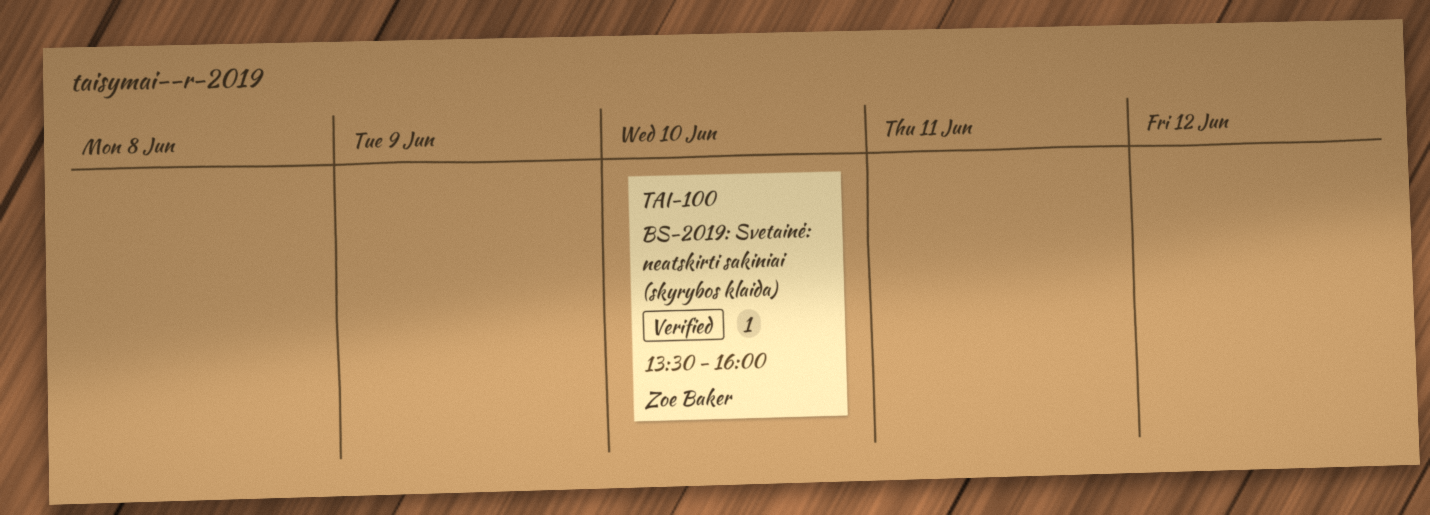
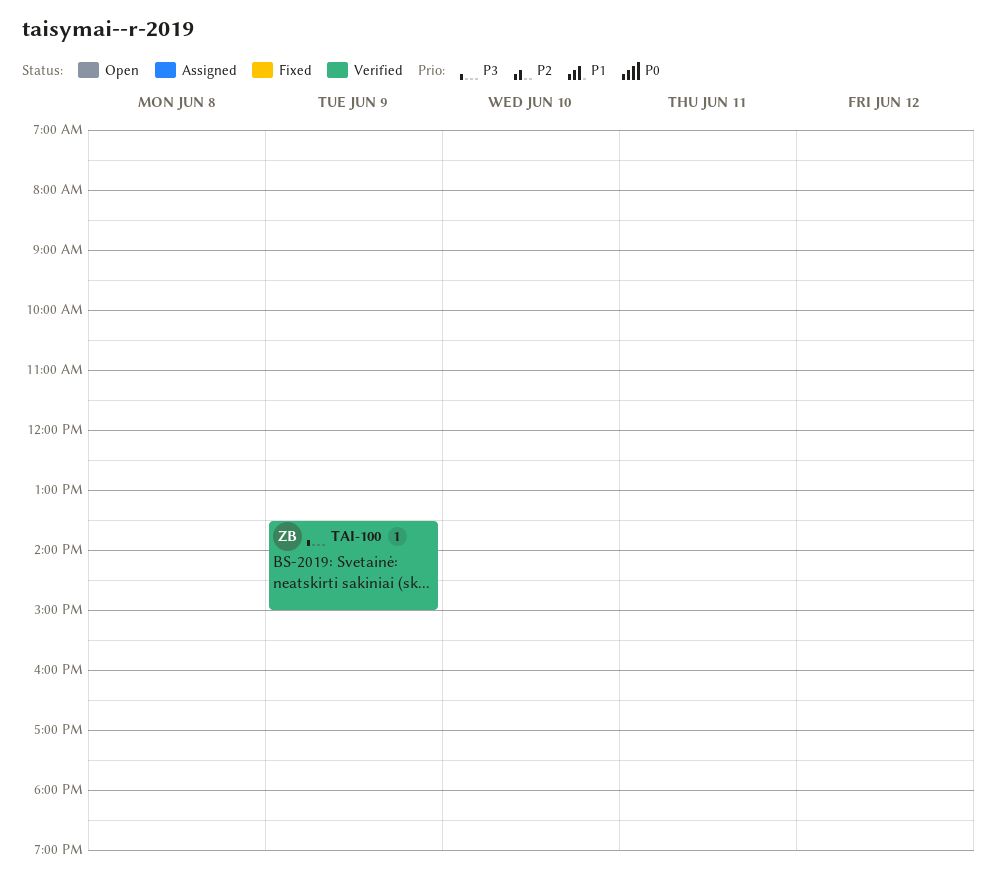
TAI-100, day: Jun 10 -> Jun 9
TAI-100, ends: 16:00 -> 15:00

